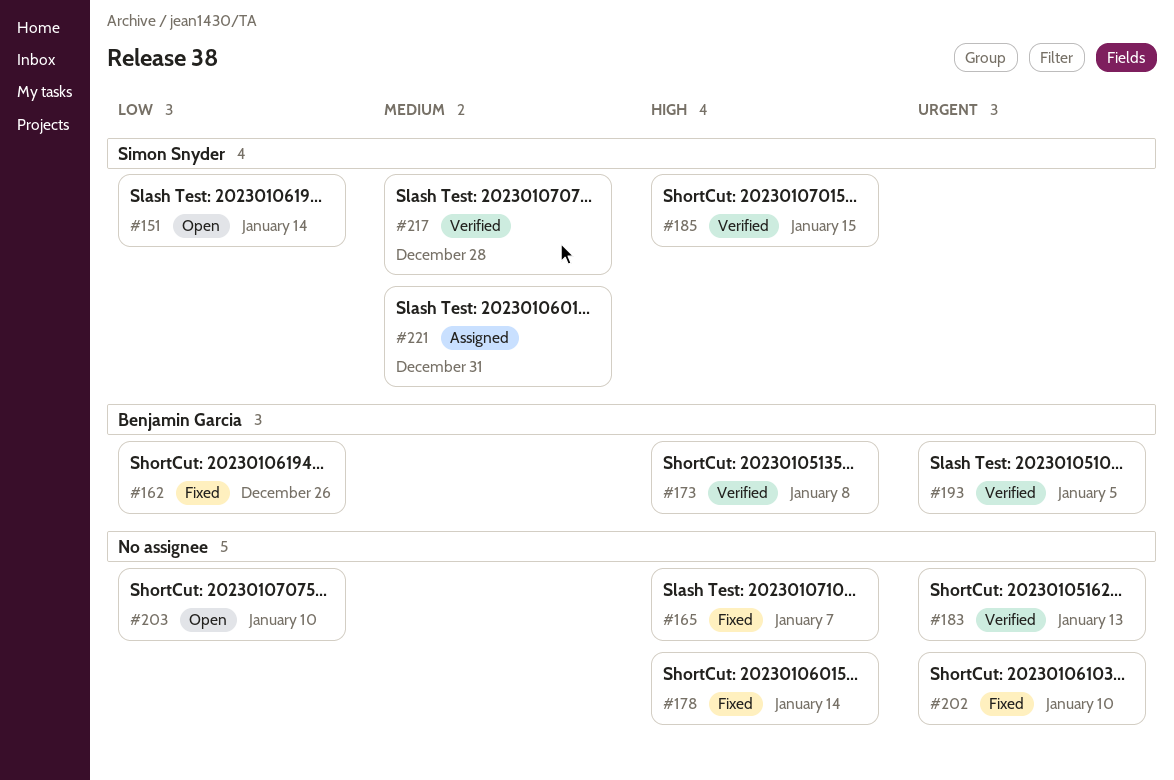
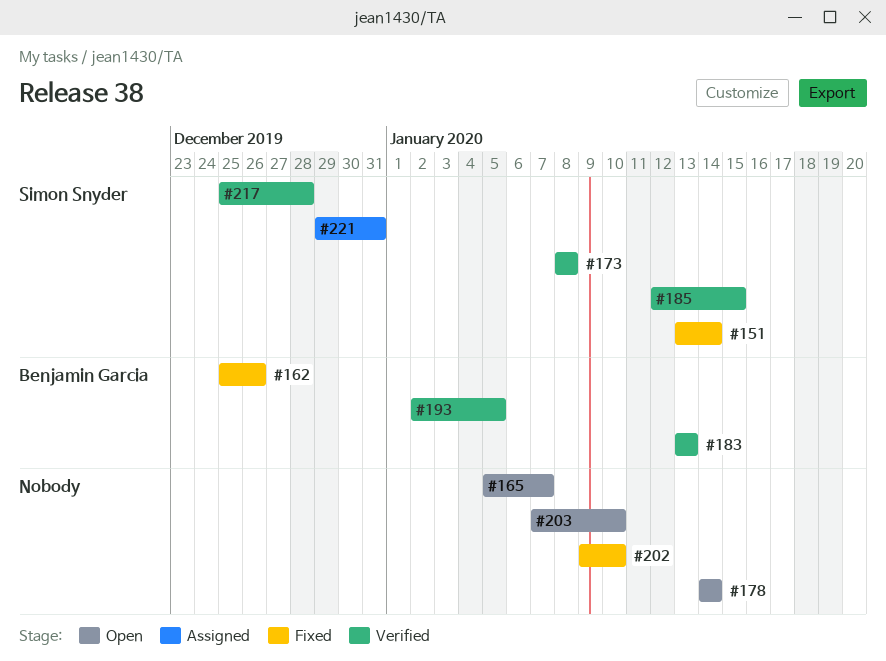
#151, status: Open -> Fixed
#165, status: Fixed -> Open
#173, owner: Benjamin Garcia -> Simon Snyder
#178, status: Fixed -> Open
#183, owner: none -> Benjamin Garcia

